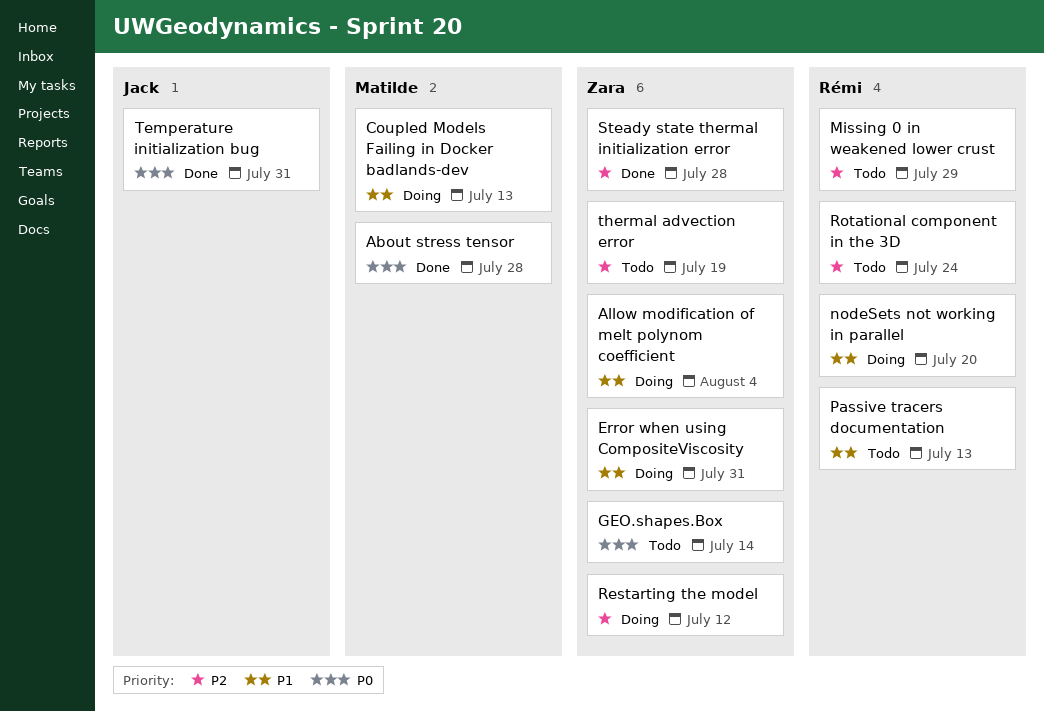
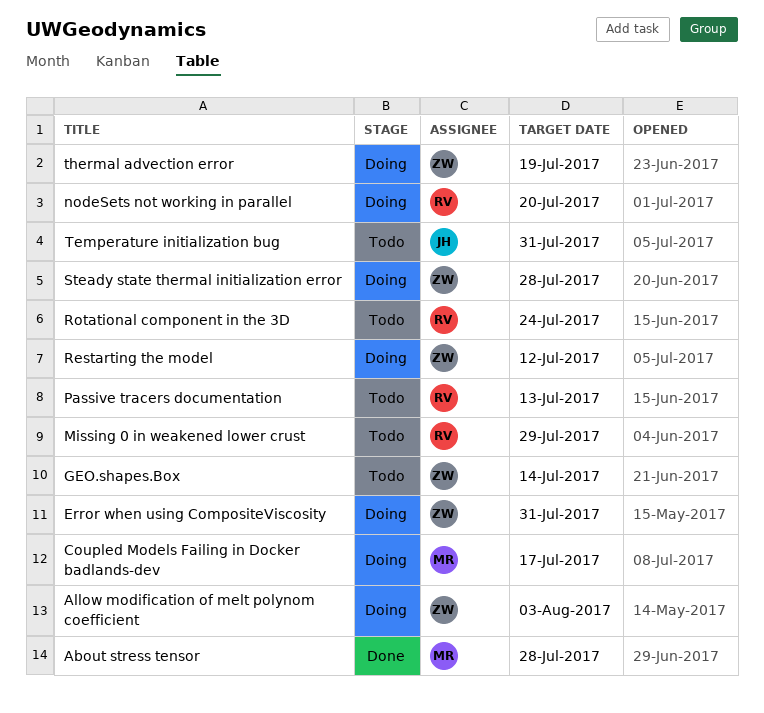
Allow modification of melt polynom coefficient, due: Aug 4 -> Aug 3
Coupled Models Failing in Docker badlands-dev, due: Jul 13 -> Jul 17
Steady state thermal initialization error, status: Done -> Doing
Temperature initialization bug, status: Done -> Todo
thermal advection error, status: Todo -> Doing

